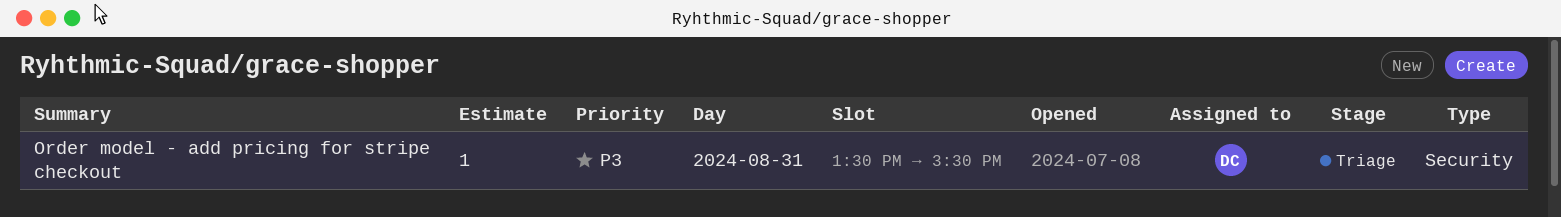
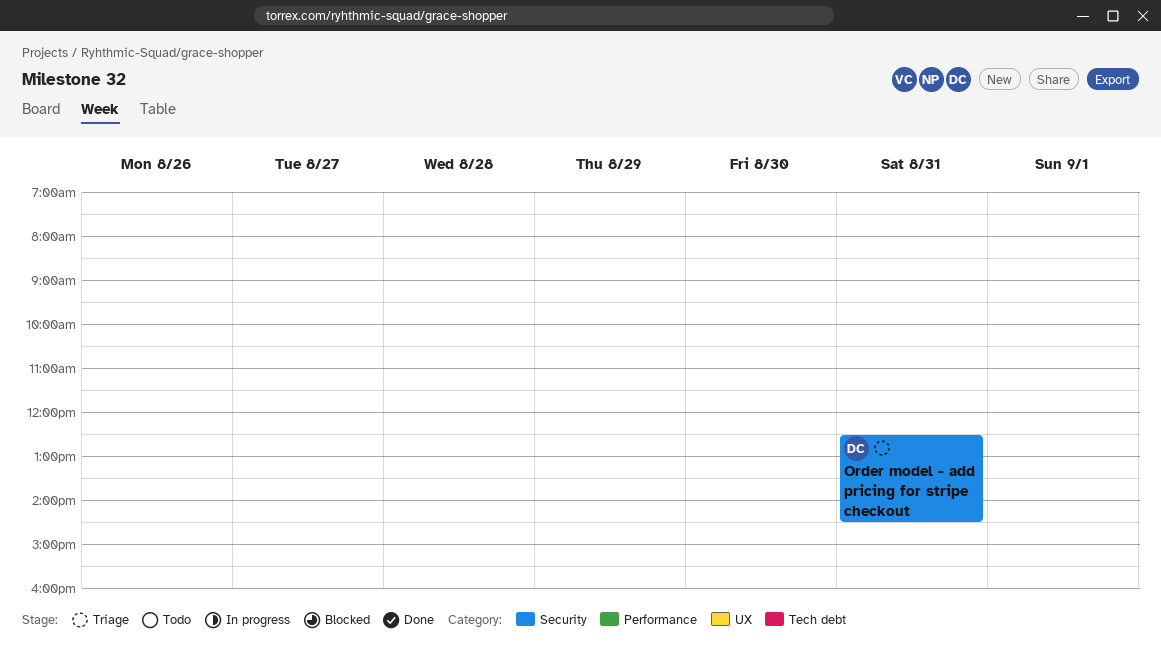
Order model - add pricing for stripe checkout, begins: 13:30 -> 12:30
Order model - add pricing for stripe checkout, ends: 15:30 -> 14:30

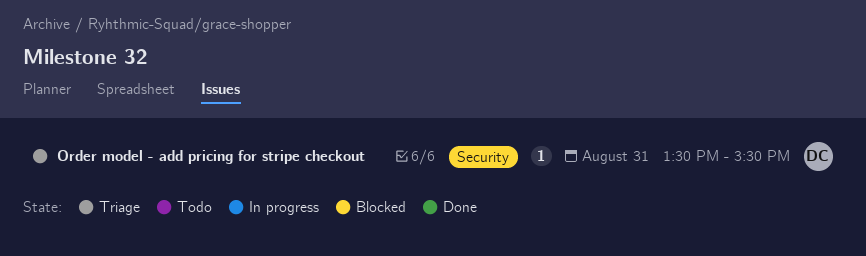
Order model - add pricing for stripe checkout, begins: 12:30 -> 13:30
Order model - add pricing for stripe checkout, ends: 14:30 -> 15:30

